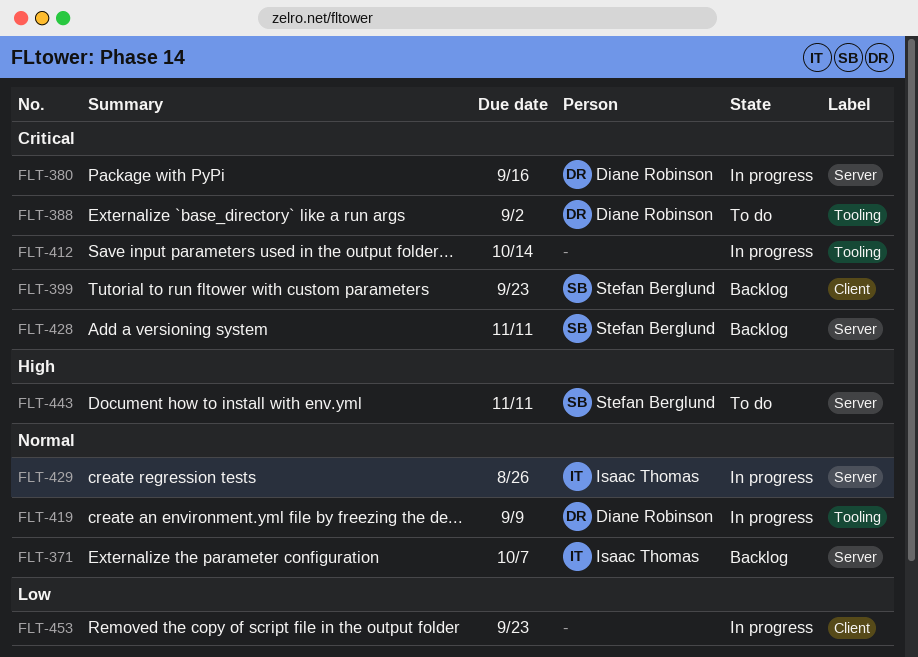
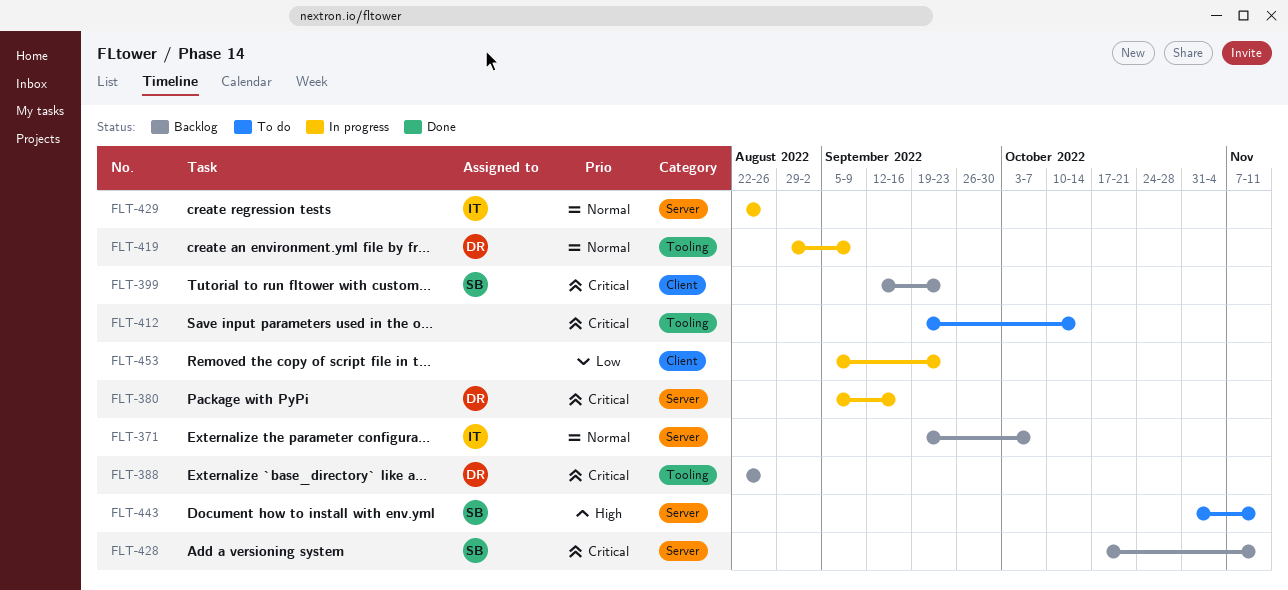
FLT-388, status: To do -> Backlog
FLT-388, due: Sep 2 -> Aug 26
FLT-412, status: In progress -> To do

